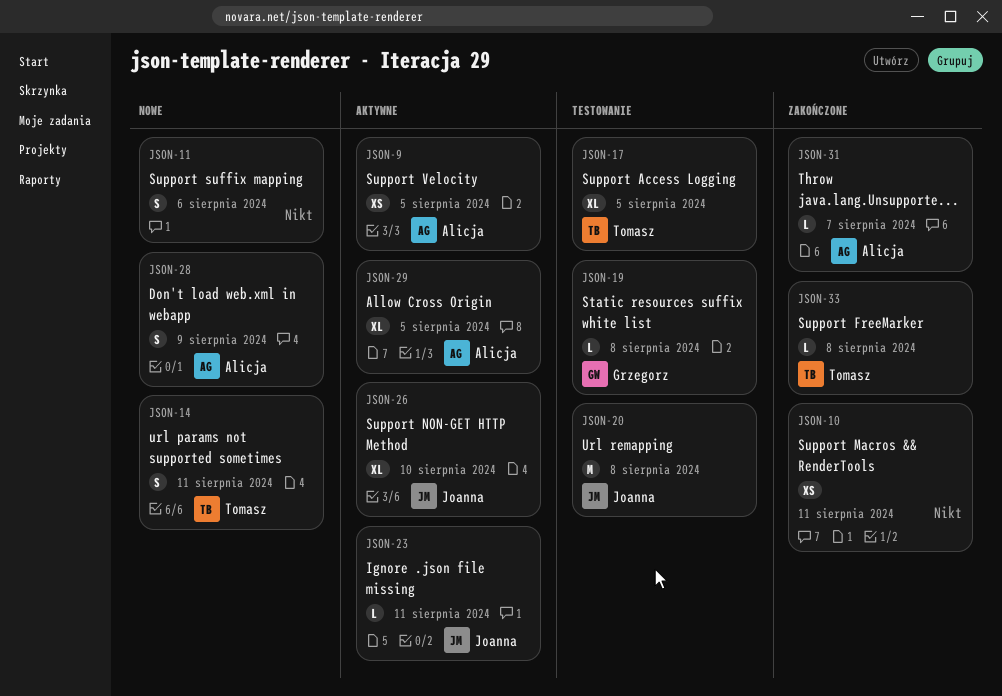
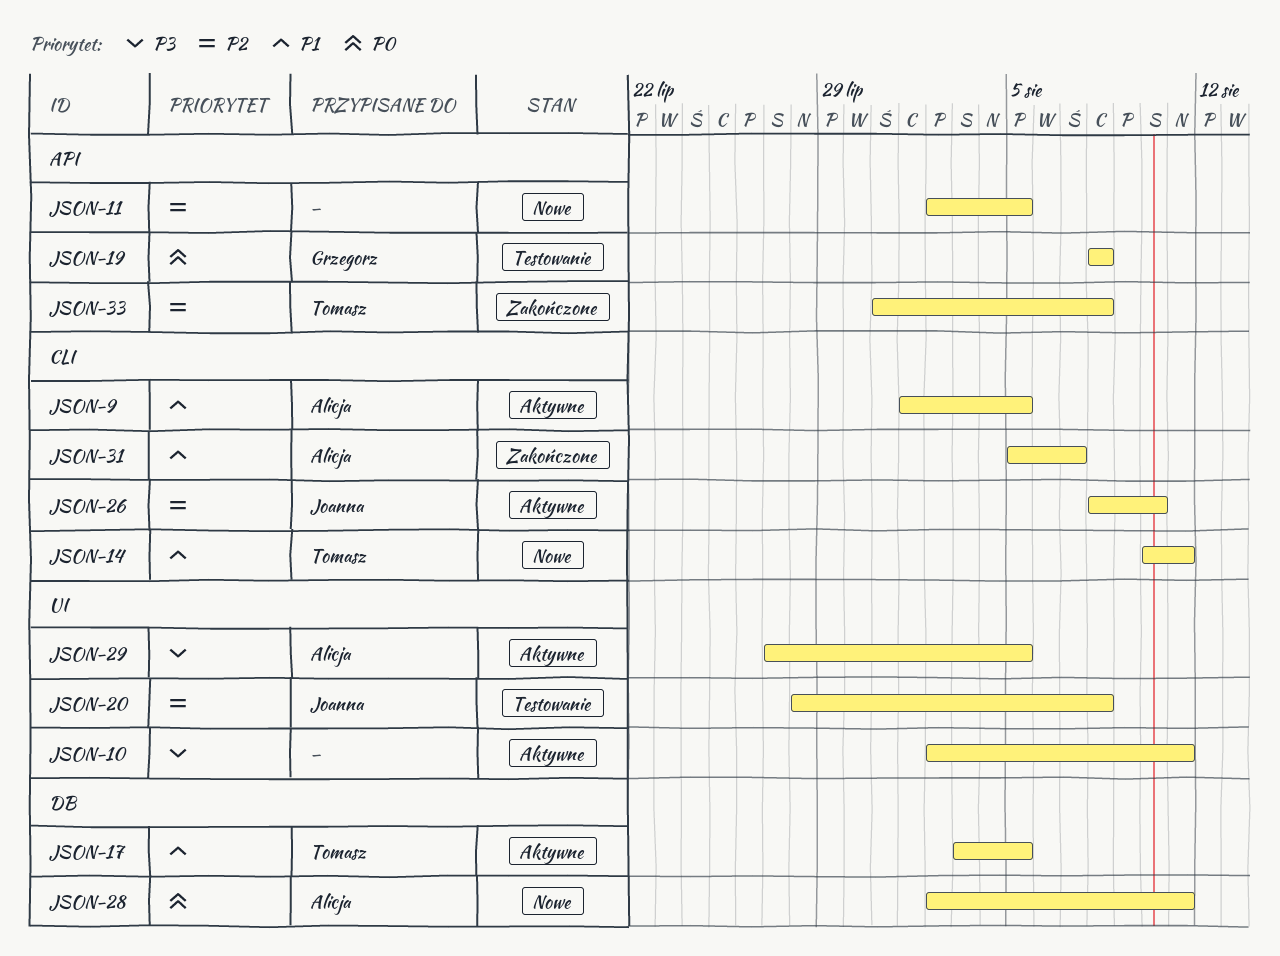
JSON-10, status: Zakończone -> Aktywne
JSON-11, due: Aug 6 -> Aug 5
JSON-17, status: Testowanie -> Aktywne
JSON-23: present -> none
JSON-28, due: Aug 9 -> Aug 11

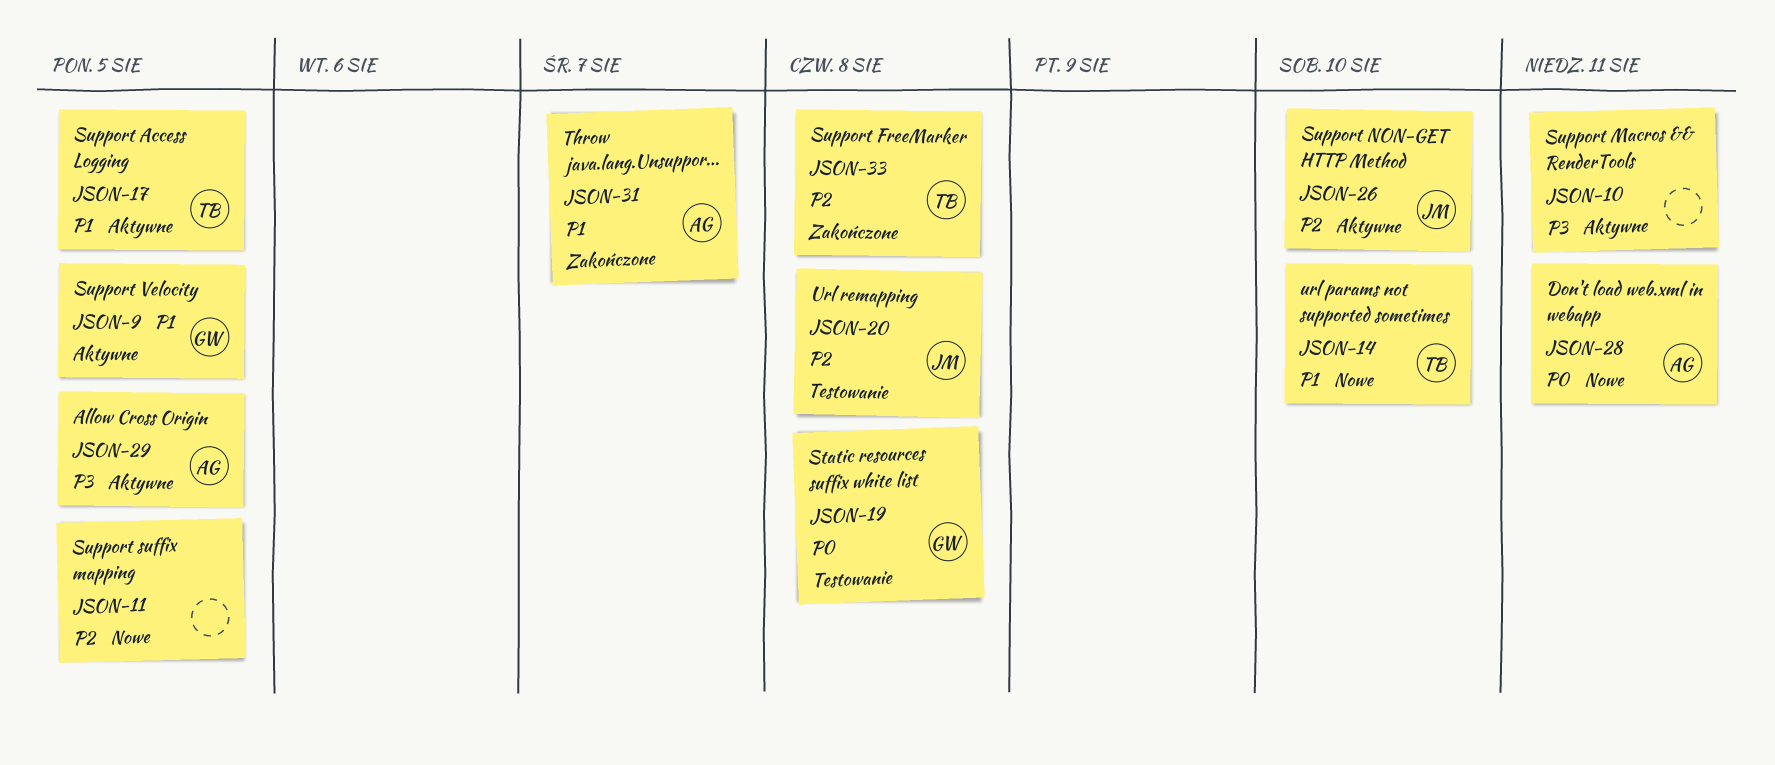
JSON-9, owner: Alicja -> Grzegorz
JSON-14, due: Aug 11 -> Aug 10

